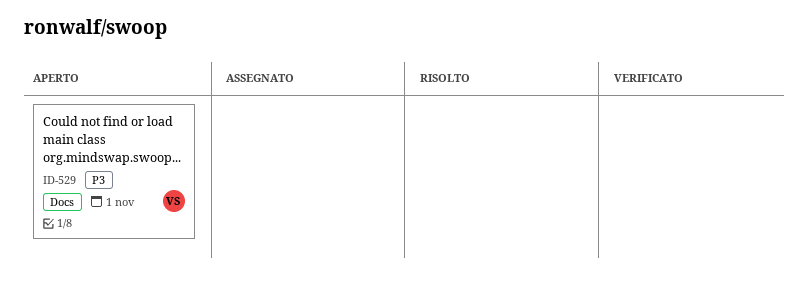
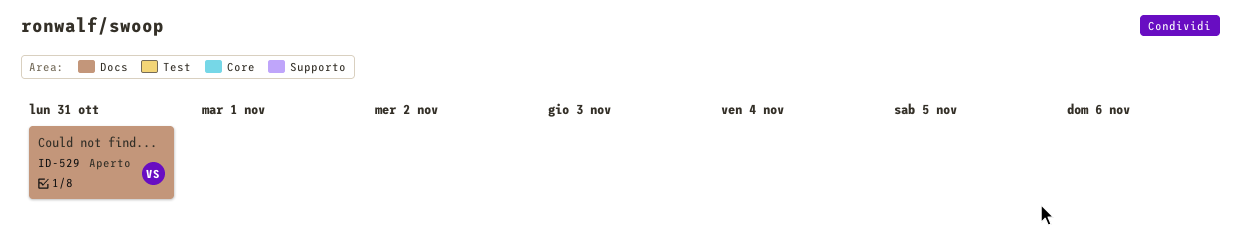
ID-529, due: Nov 1 -> Oct 31

